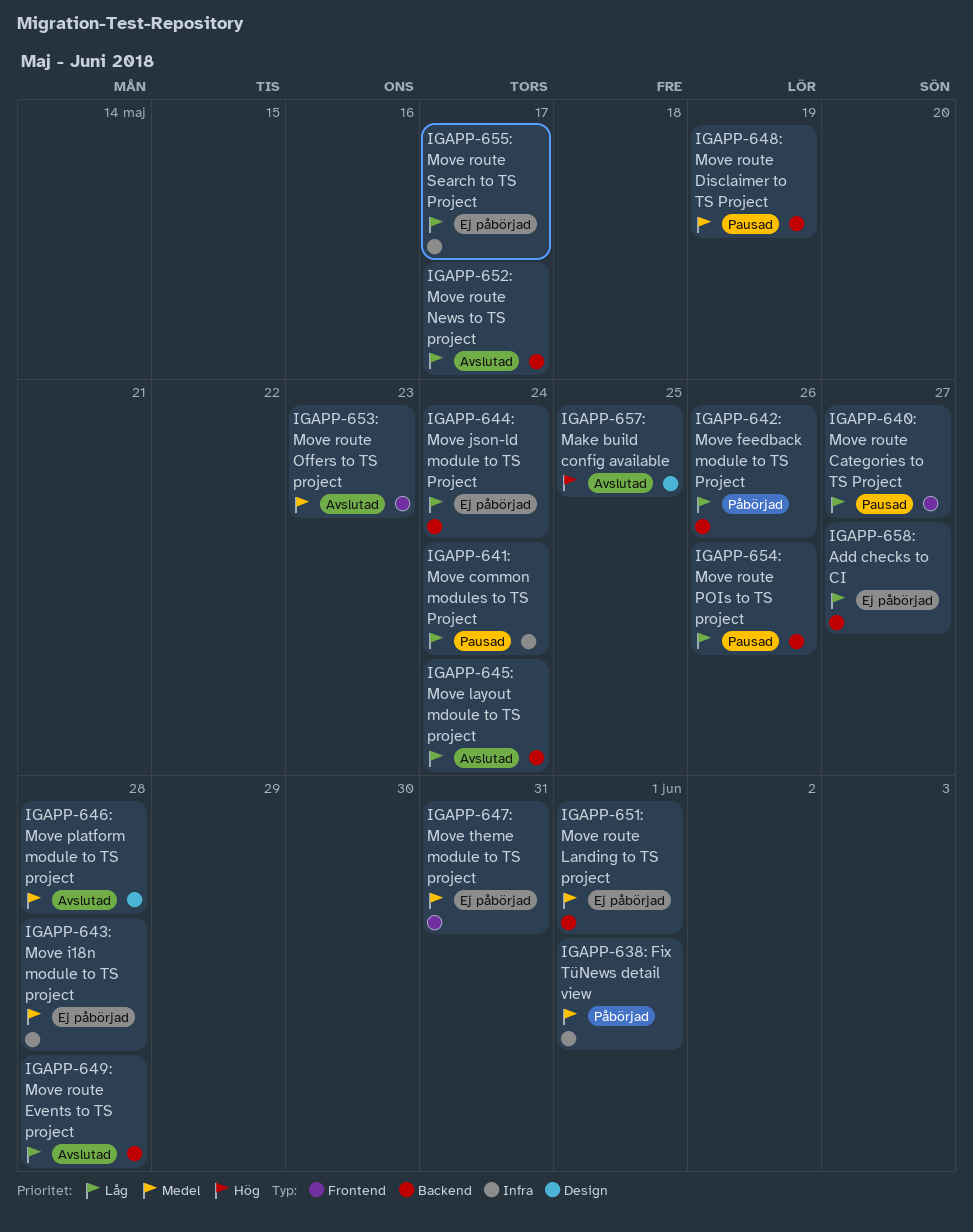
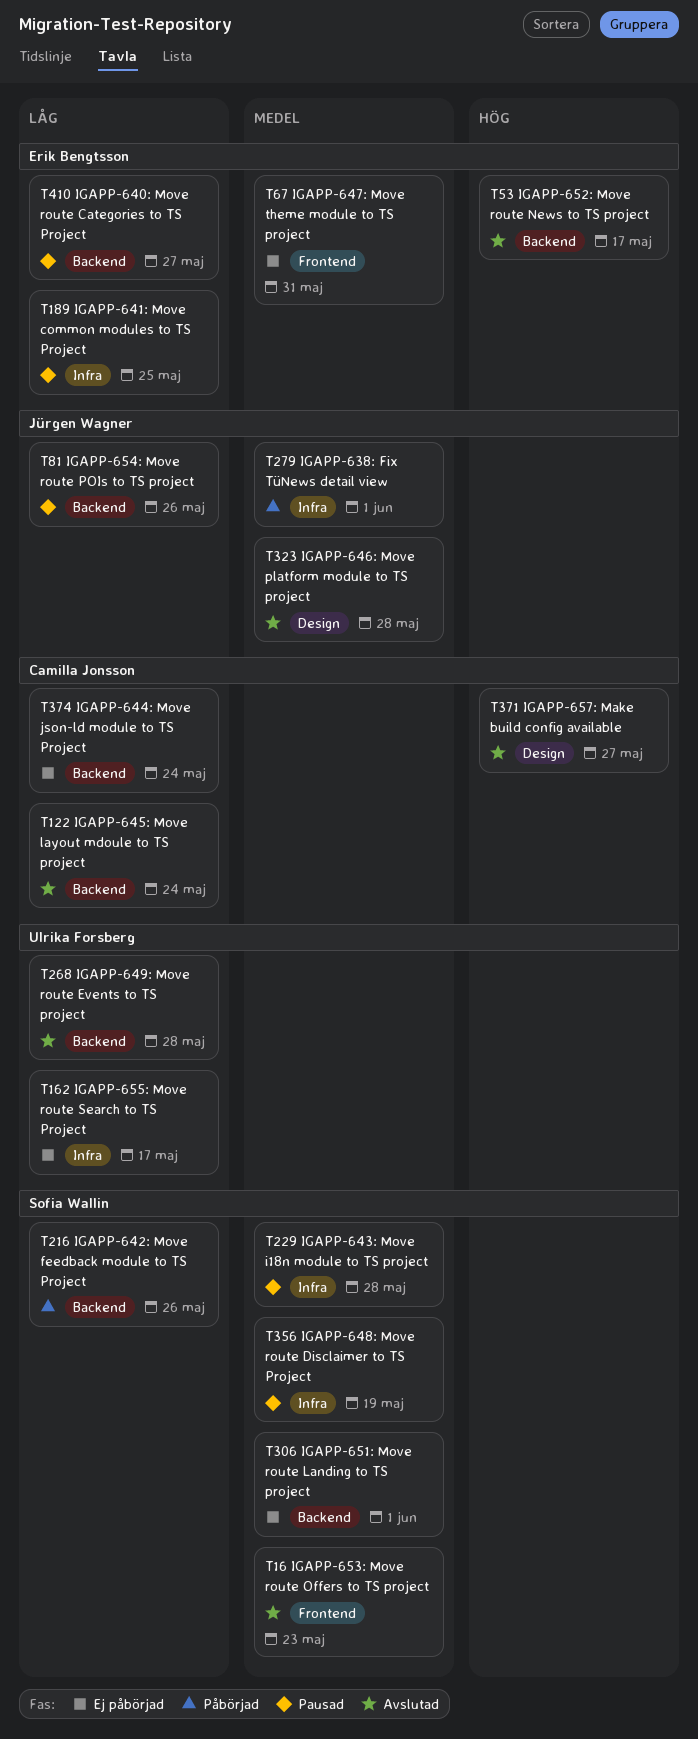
IGAPP-640: Move route Categories to TS Project, label: Frontend -> Backend
IGAPP-641: Move common modules to TS Project, due: May 24 -> May 25
IGAPP-643: Move i18n module to TS project, status: Ej påbörjad -> Pausad
IGAPP-648: Move route Disclaimer to TS Project, label: Backend -> Infra
IGAPP-652: Move route News to TS project, priority: Låg -> Hög
IGAPP-657: Make build config available, due: May 25 -> May 27
IGAPP-658: Add checks to CI: present -> none

